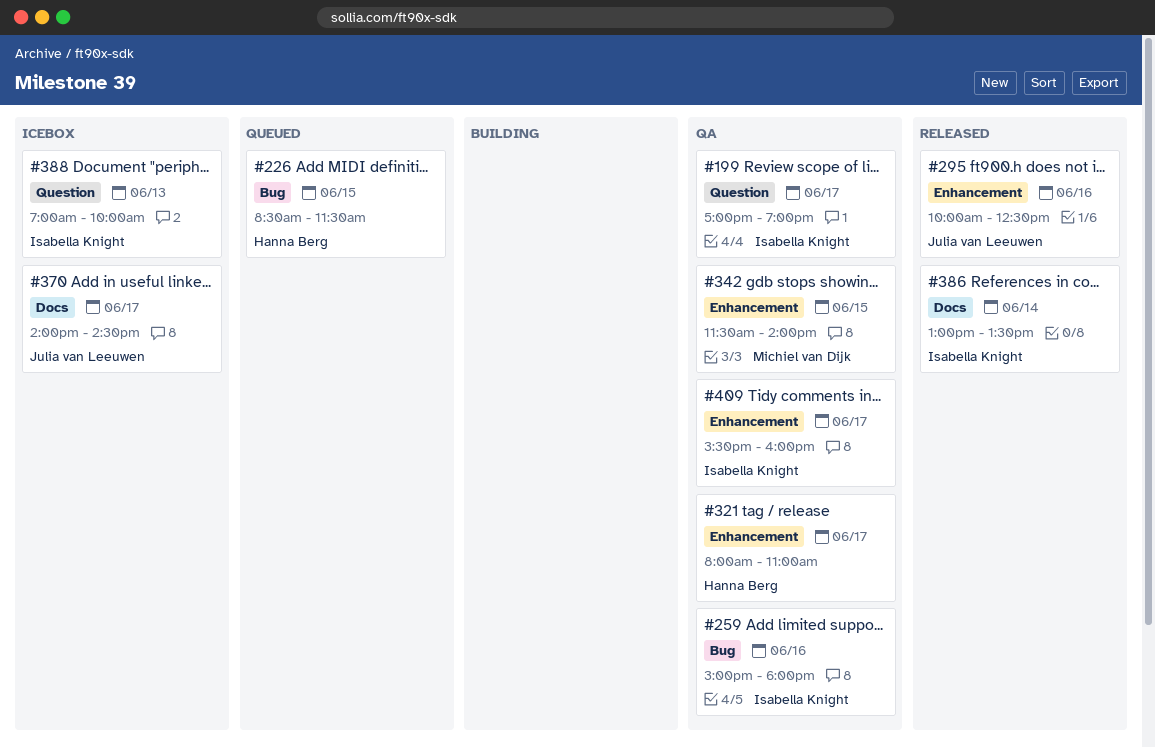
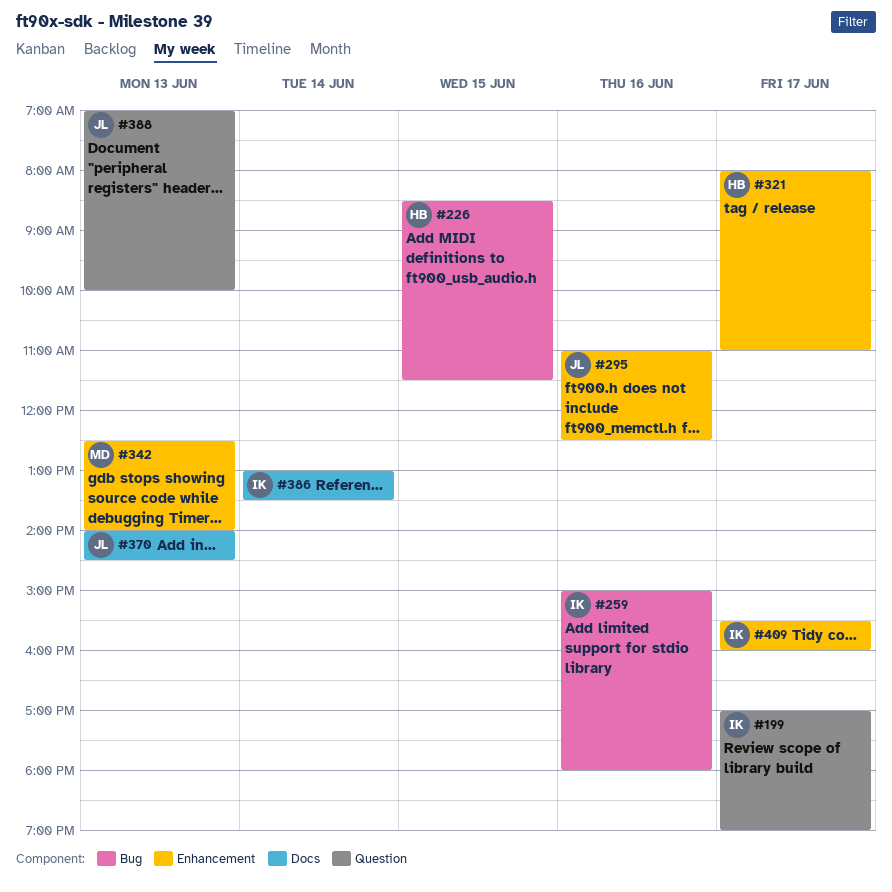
#295, begins: 10:00 -> 11:00
#342, day: Jun 15 -> Jun 13
#342, begins: 11:30 -> 12:30
#370, day: Jun 17 -> Jun 13
#388, owner: Isabella Knight -> Julia van Leeuwen

